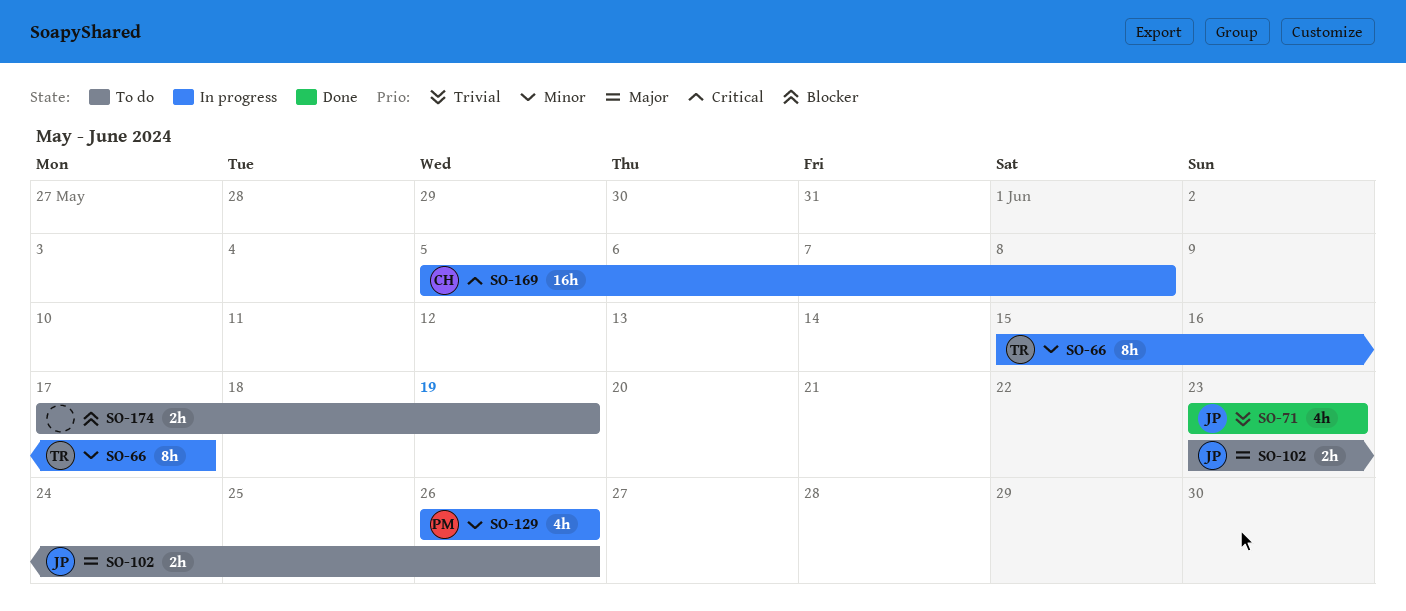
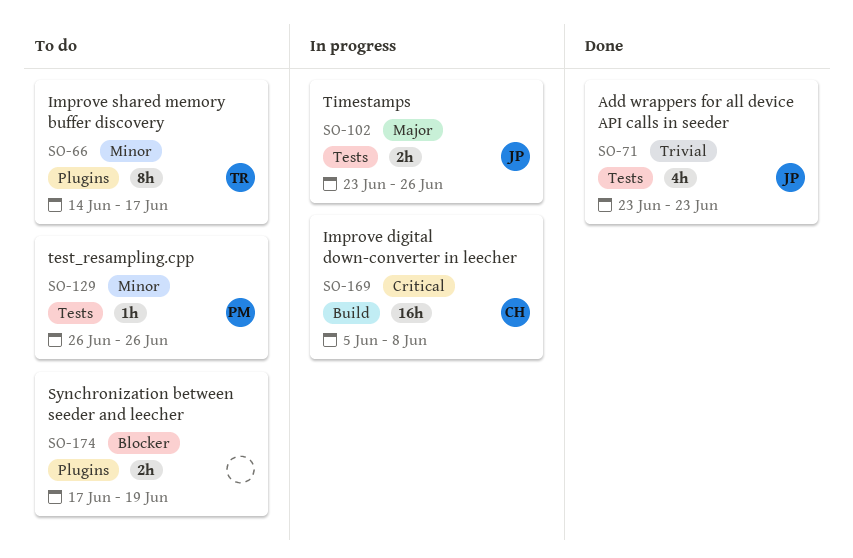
SO-66, status: In progress -> To do
SO-66, start: Jun 15 -> Jun 14
SO-102, status: To do -> In progress
SO-129, status: In progress -> To do
SO-129, estimate: 4h -> 1h

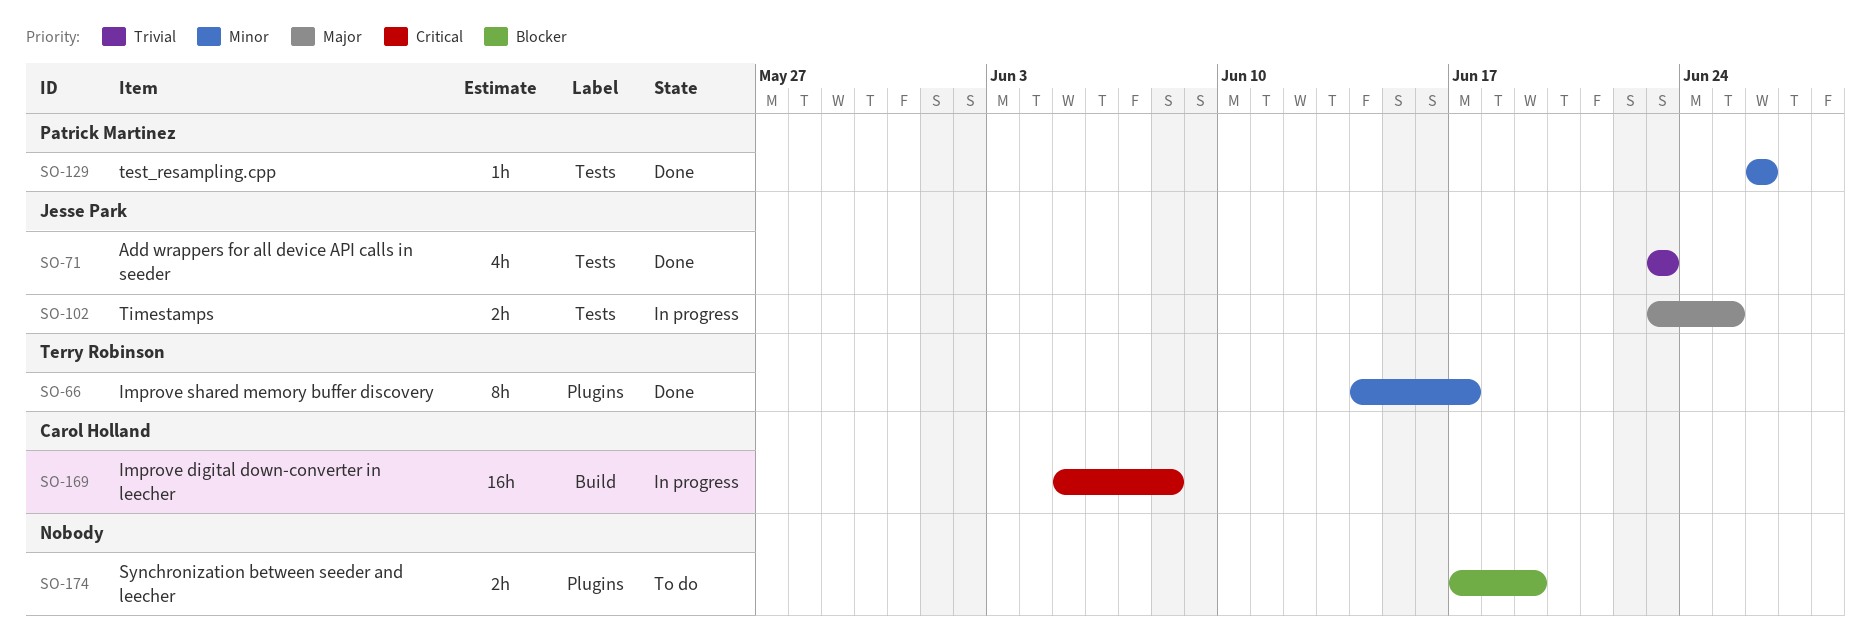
SO-66, status: To do -> Done
SO-102, due: Jun 26 -> Jun 25
SO-129, status: To do -> Done

